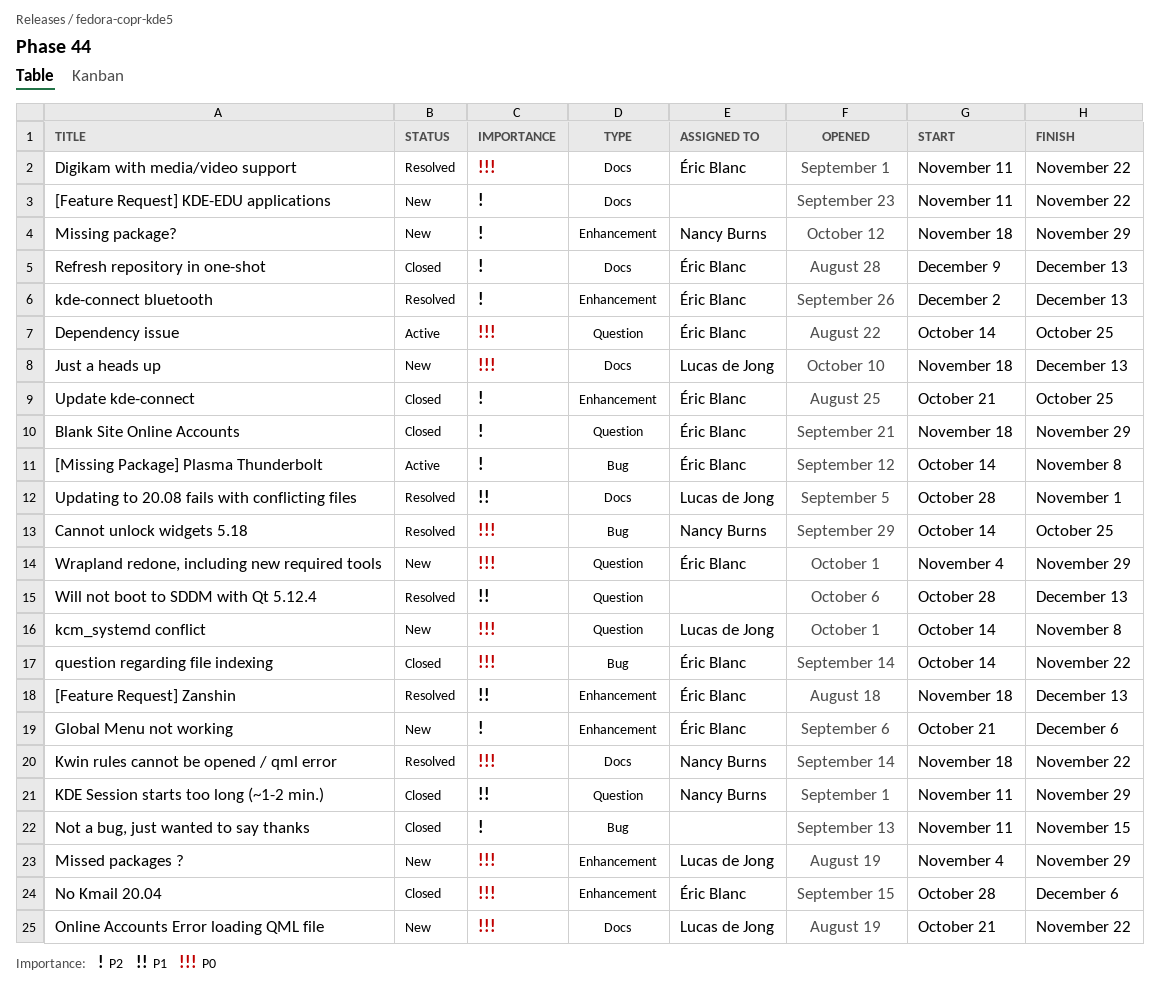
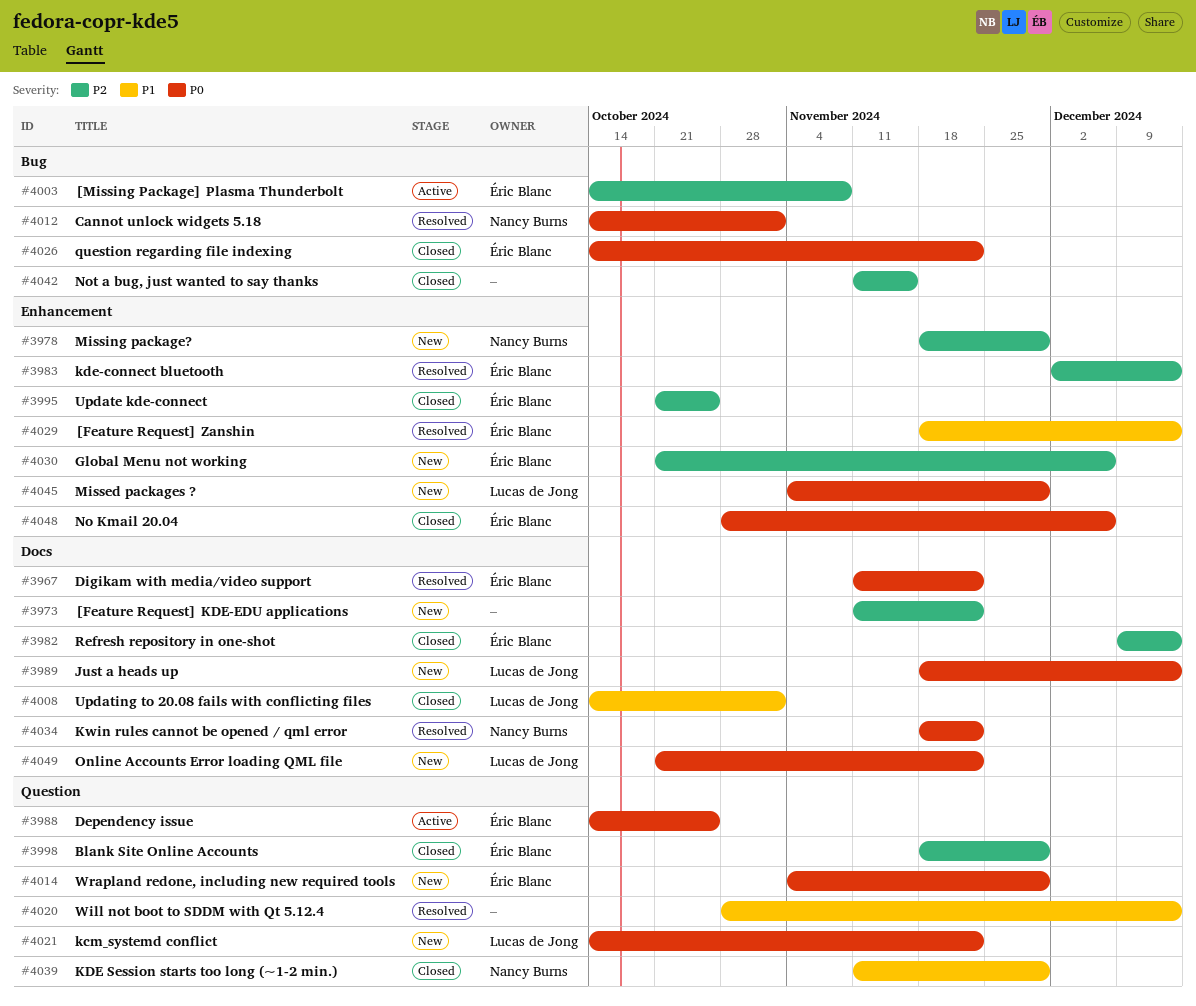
Cannot unlock widgets 5.18, due: Oct 25 -> Nov 1
kcm_systemd conflict, due: Nov 8 -> Nov 22
Updating to 20.08 fails with conflicting files, status: Resolved -> Closed
Updating to 20.08 fails with conflicting files, start: Oct 28 -> Oct 14

